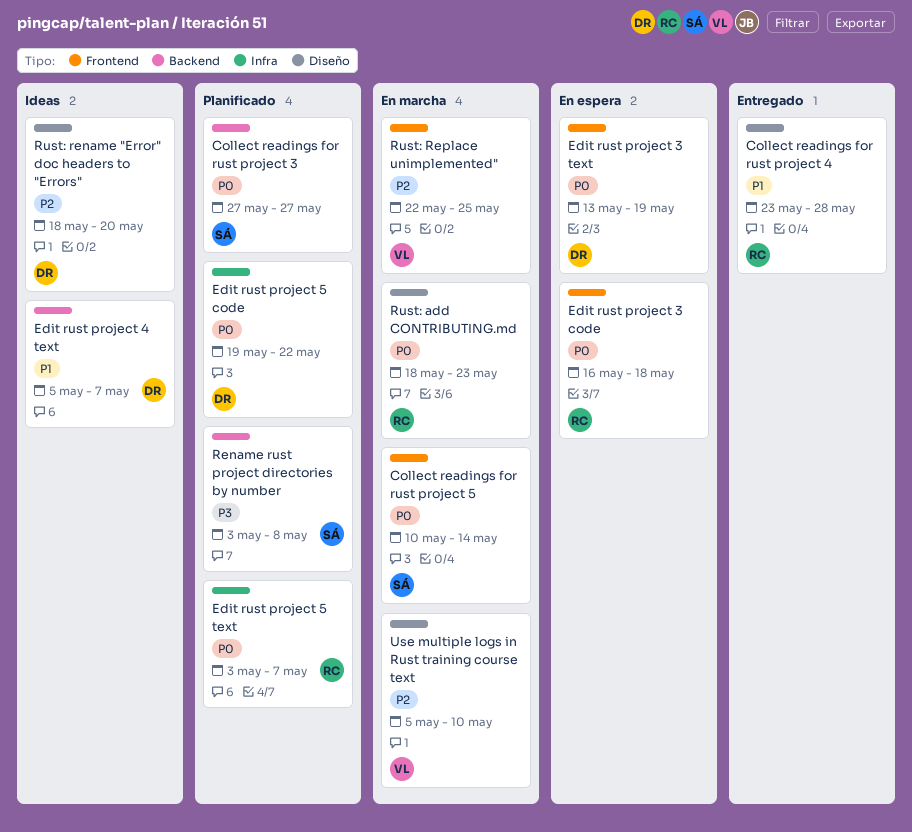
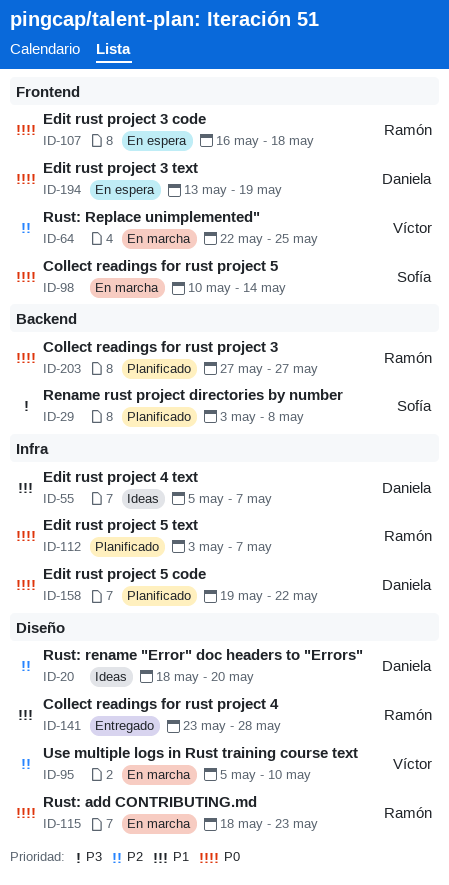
Collect readings for rust project 3, owner: Sofía -> Ramón
Edit rust project 4 text, label: Backend -> Infra

